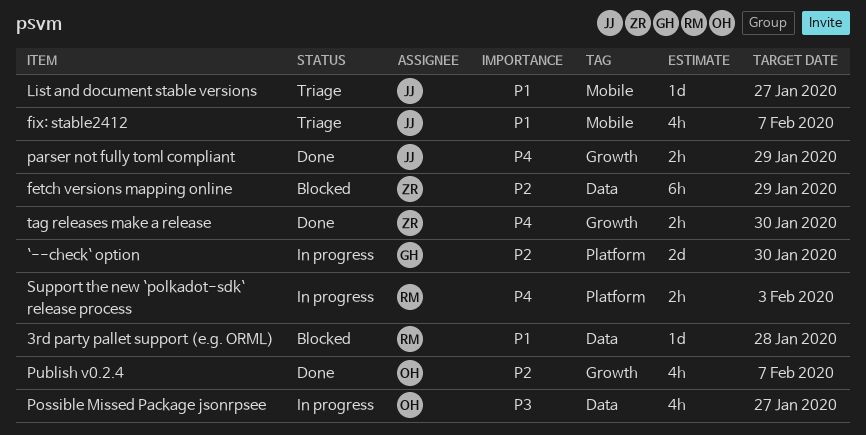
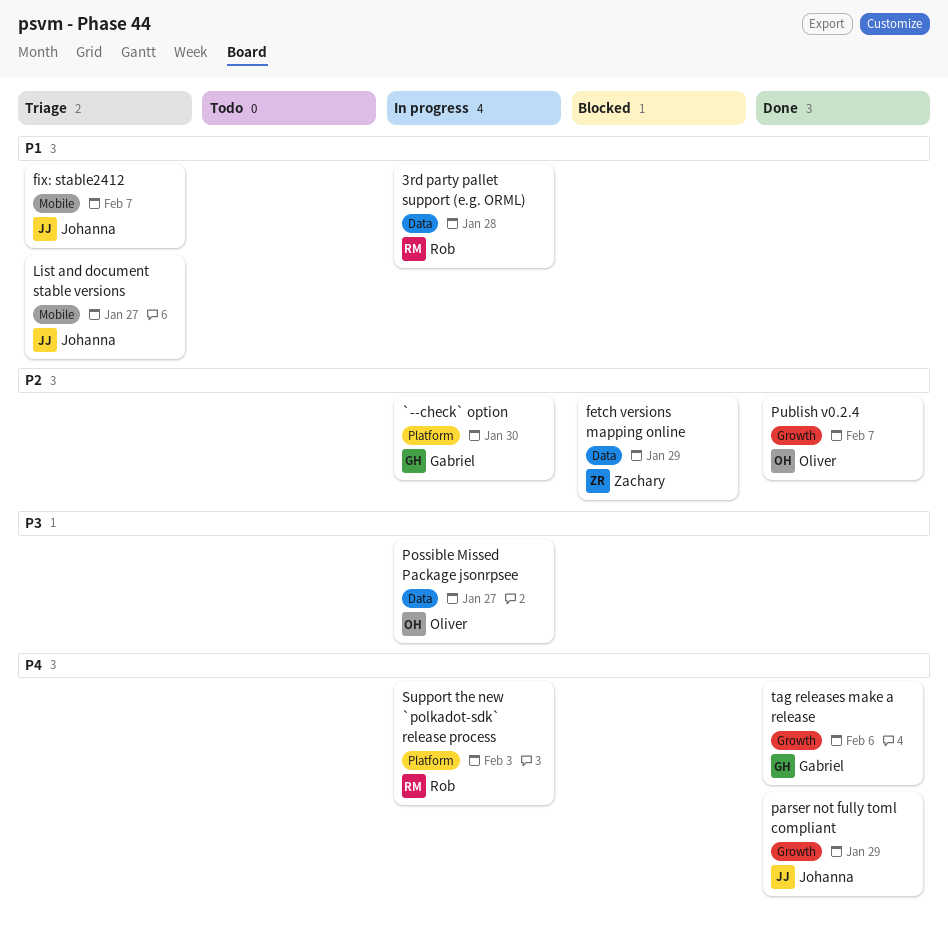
3rd party pallet support (e.g. ORML), status: Blocked -> In progress
tag releases make a release, owner: Zachary -> Gabriel
tag releases make a release, due: Jan 30 -> Feb 6

